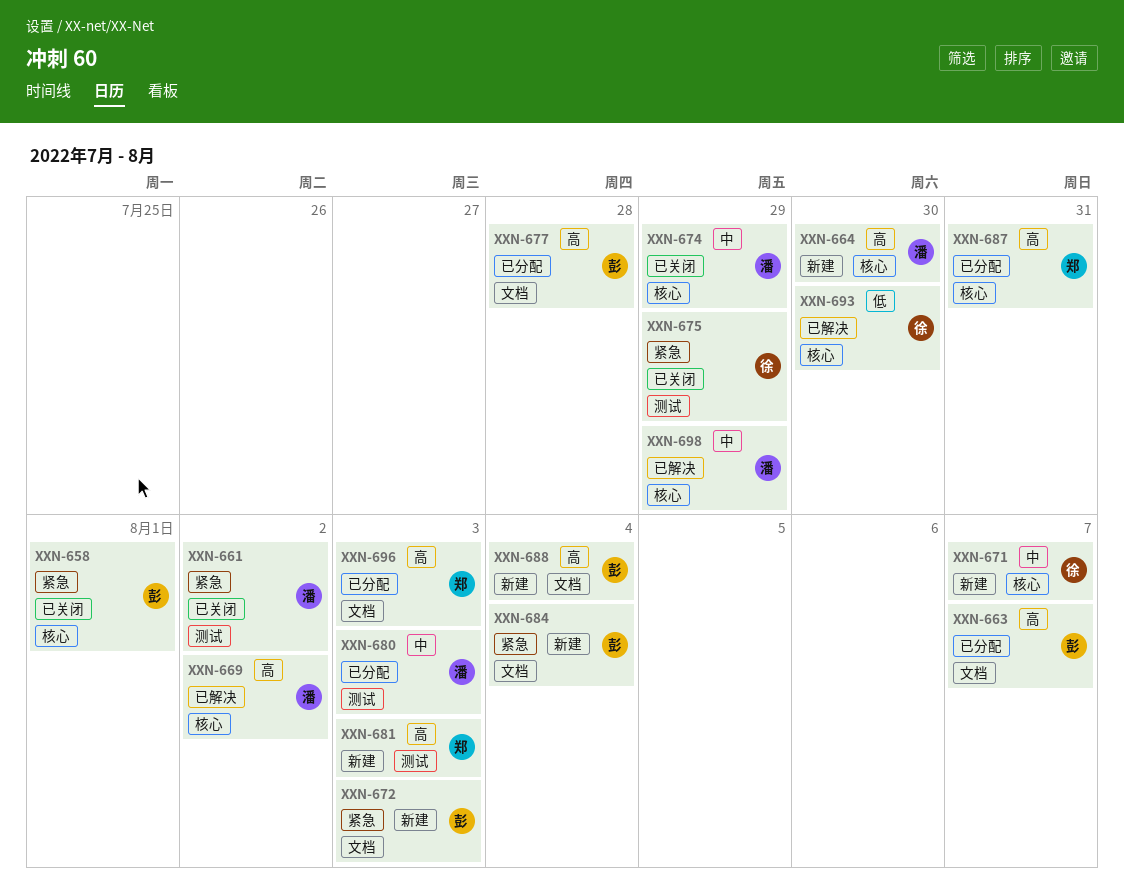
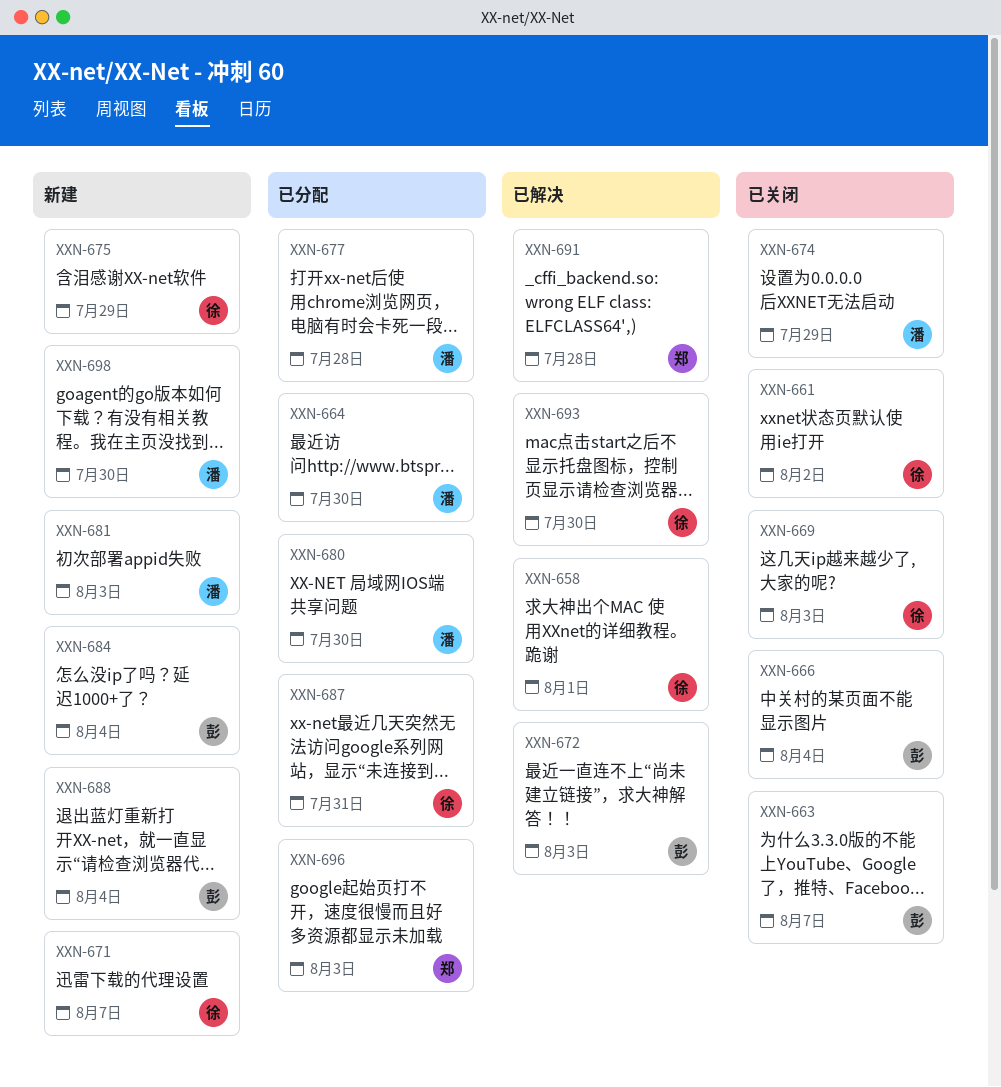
XXN-658, status: 已关闭 -> 已解决
XXN-658, owner: 彭 -> 徐
XXN-661, owner: 潘 -> 徐
XXN-663, status: 已分配 -> 已关闭
XXN-664, status: 新建 -> 已分配
XXN-666: none -> present
XXN-669, status: 已解决 -> 已关闭
XXN-669, owner: 潘 -> 徐
XXN-669, due: Aug 2 -> Aug 3
XXN-672, status: 新建 -> 已解决
XXN-675, status: 已关闭 -> 新建
XXN-677, owner: 彭 -> 潘
XXN-680, due: Aug 3 -> Jul 30
XXN-681, owner: 郑 -> 潘
XXN-687, owner: 郑 -> 徐
XXN-691: none -> present
XXN-698, status: 已解决 -> 新建
XXN-698, due: Jul 29 -> Jul 30

